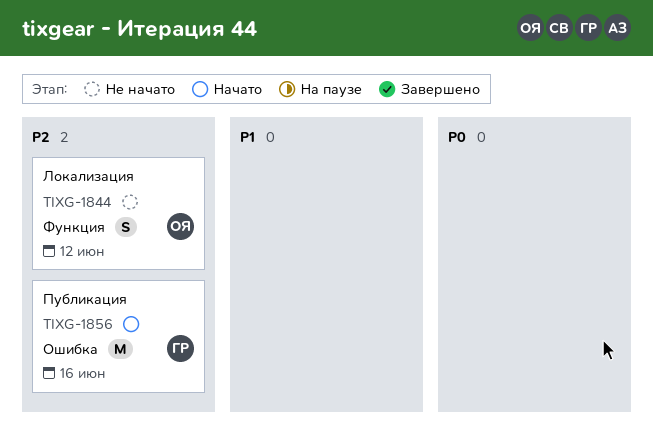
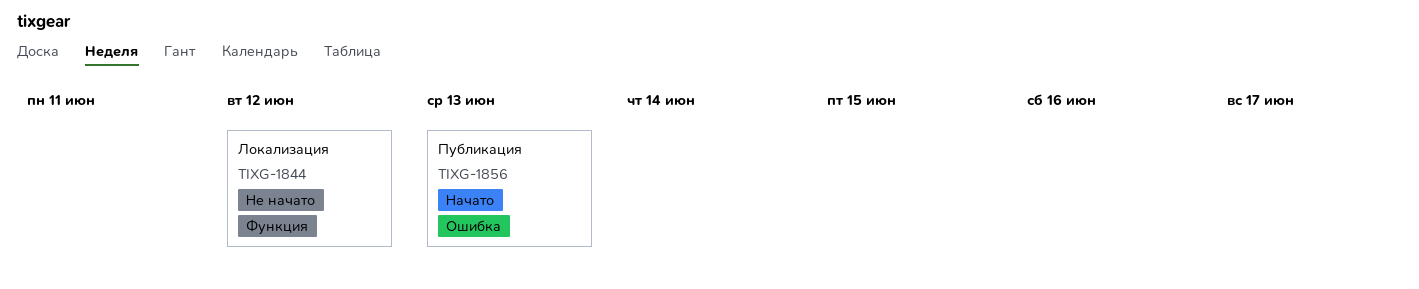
TIXG-1856, due: Jun 16 -> Jun 13

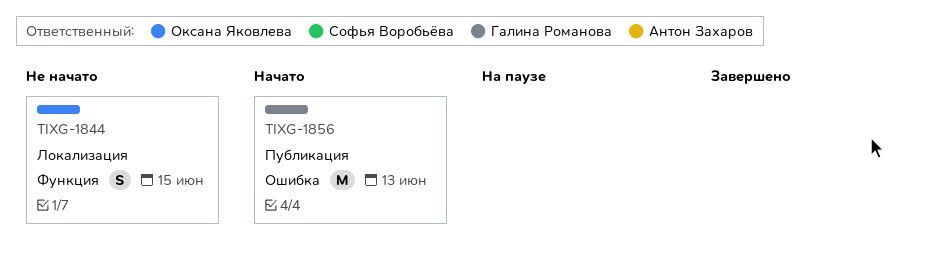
TIXG-1844, due: Jun 12 -> Jun 15

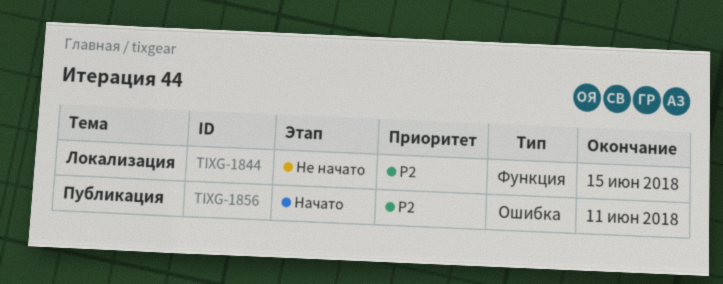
TIXG-1856, due: Jun 13 -> Jun 11

